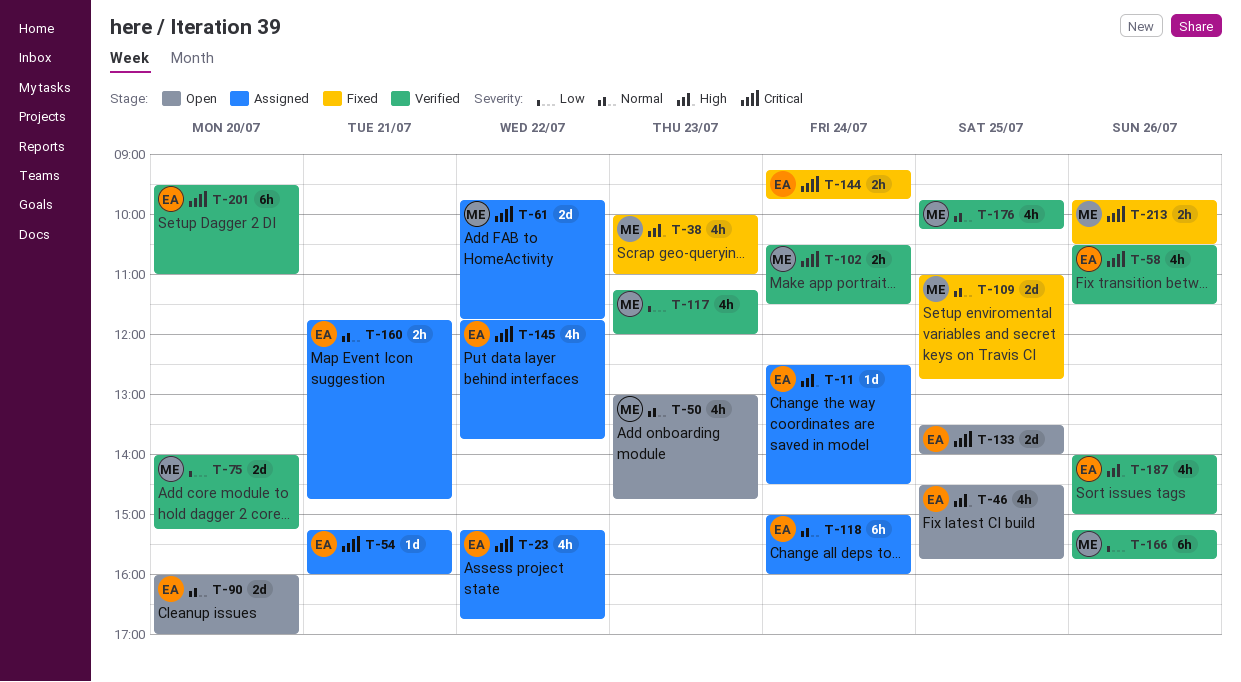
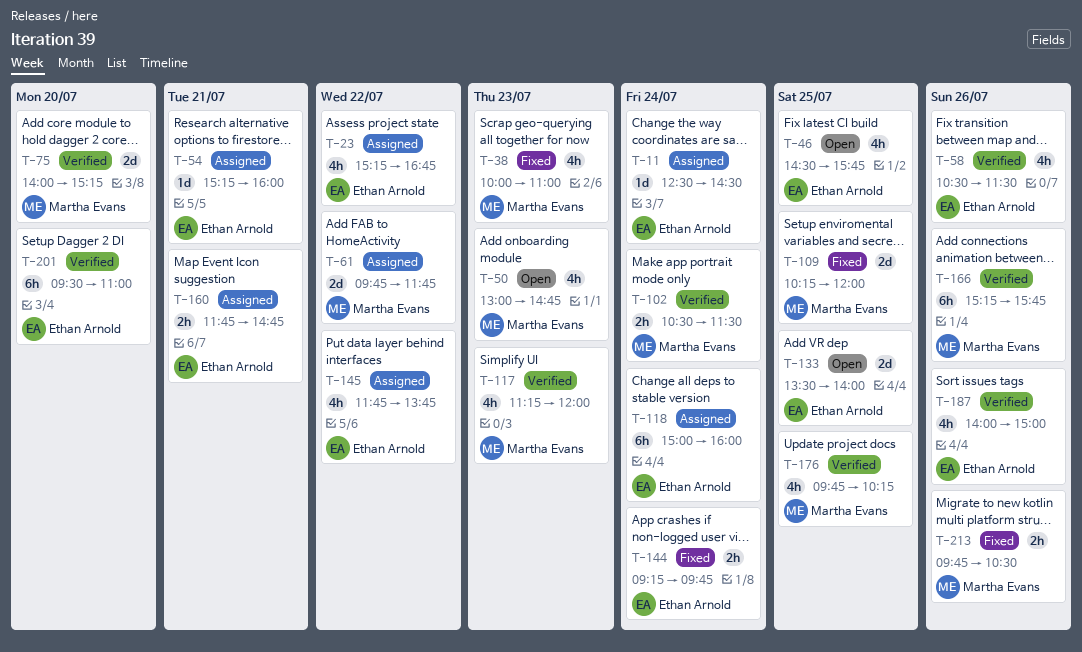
T-90: present -> none
T-109, begins: 11:00 -> 10:15
T-109, ends: 12:45 -> 12:00

